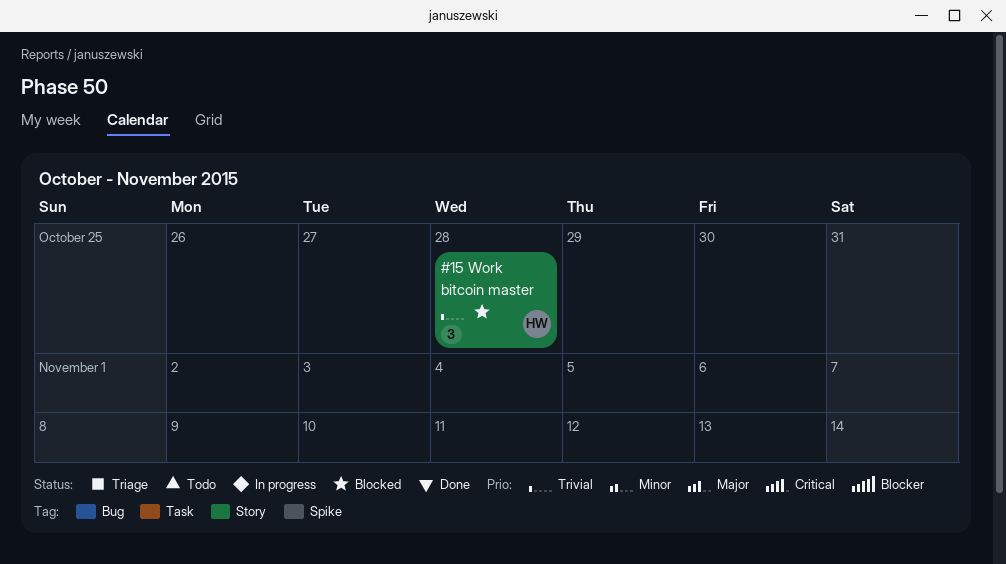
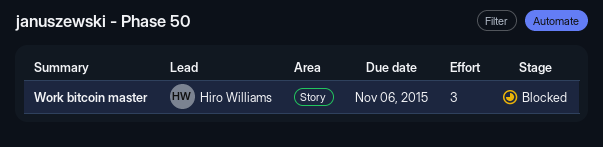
Work bitcoin master, due: Oct 28 -> Nov 6

